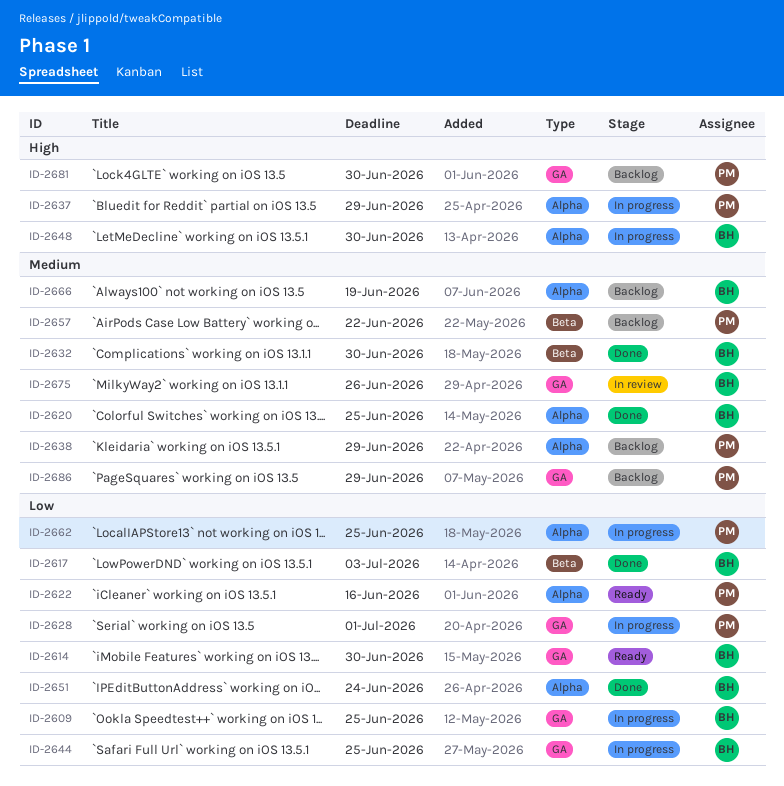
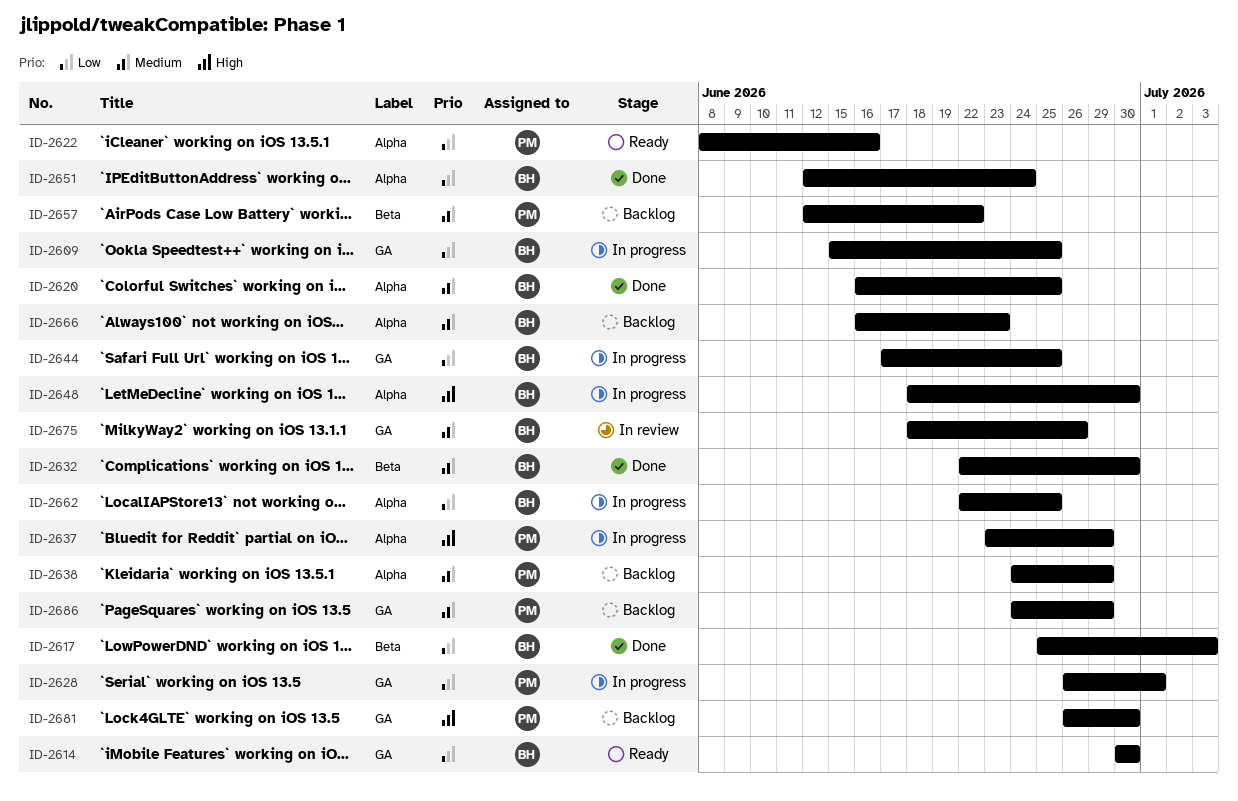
ID-2662, owner: PM -> BH
ID-2666, due: Jun 19 -> Jun 23

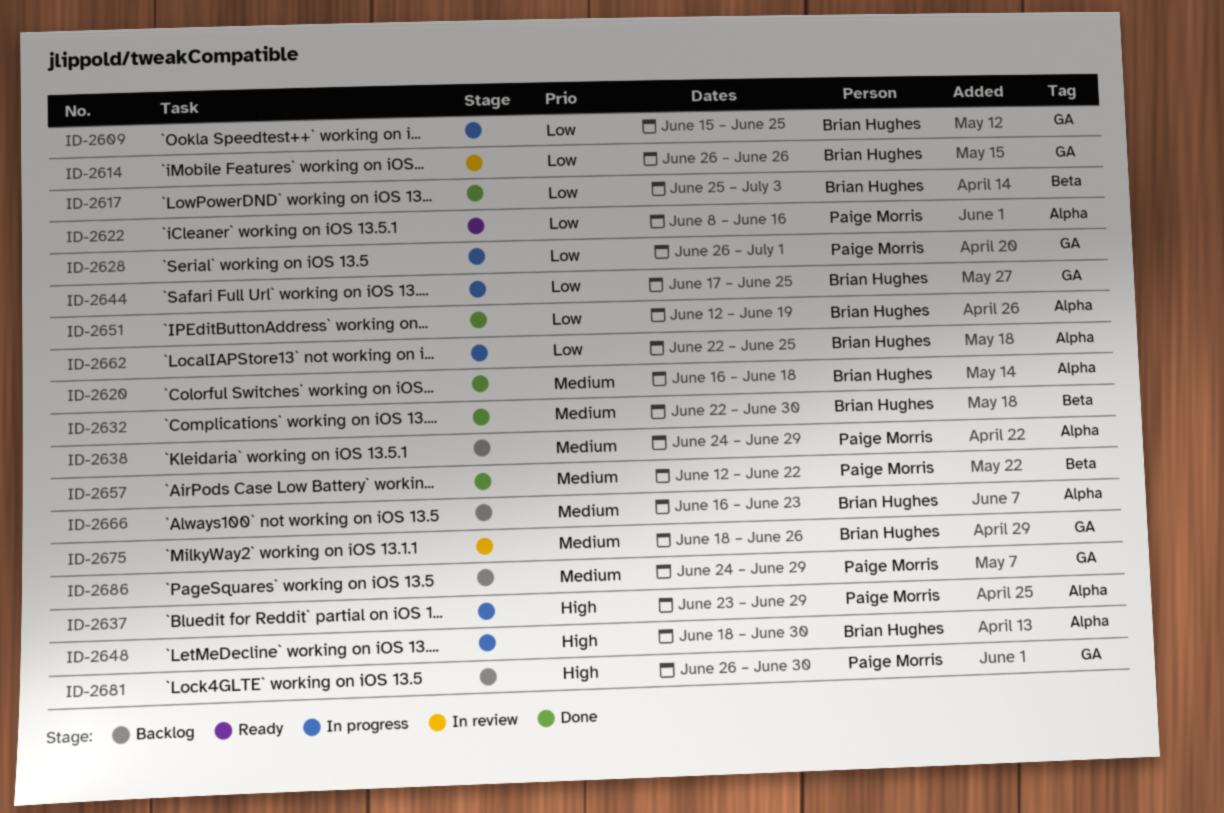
ID-2614, status: Ready -> In review
ID-2614, start: Jun 30 -> Jun 26
ID-2614, due: Jun 30 -> Jun 26
ID-2620, due: Jun 25 -> Jun 18
ID-2651, due: Jun 24 -> Jun 19
ID-2657, status: Backlog -> Done

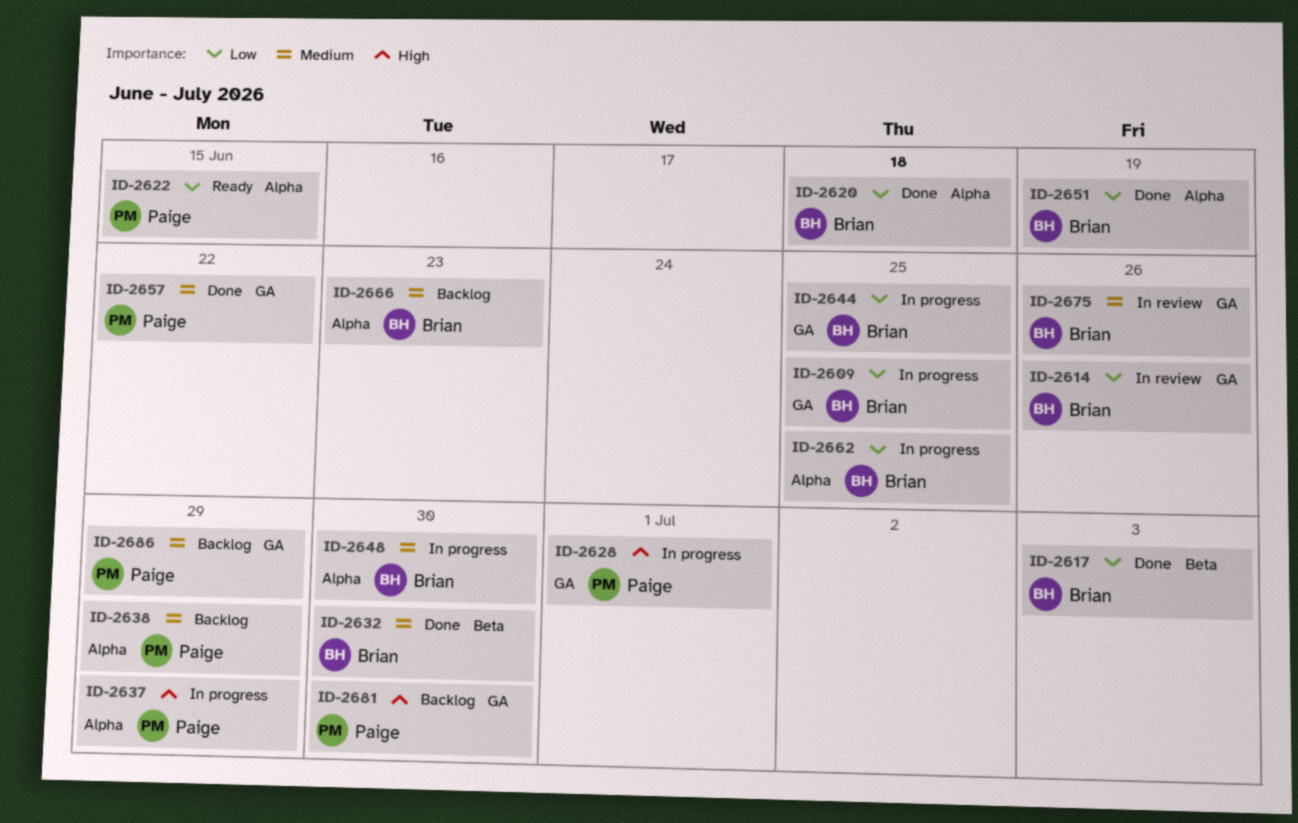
ID-2620, priority: Medium -> Low
ID-2622, due: Jun 16 -> Jun 15
ID-2628, priority: Low -> High
ID-2648, priority: High -> Medium
ID-2657, label: Beta -> GA

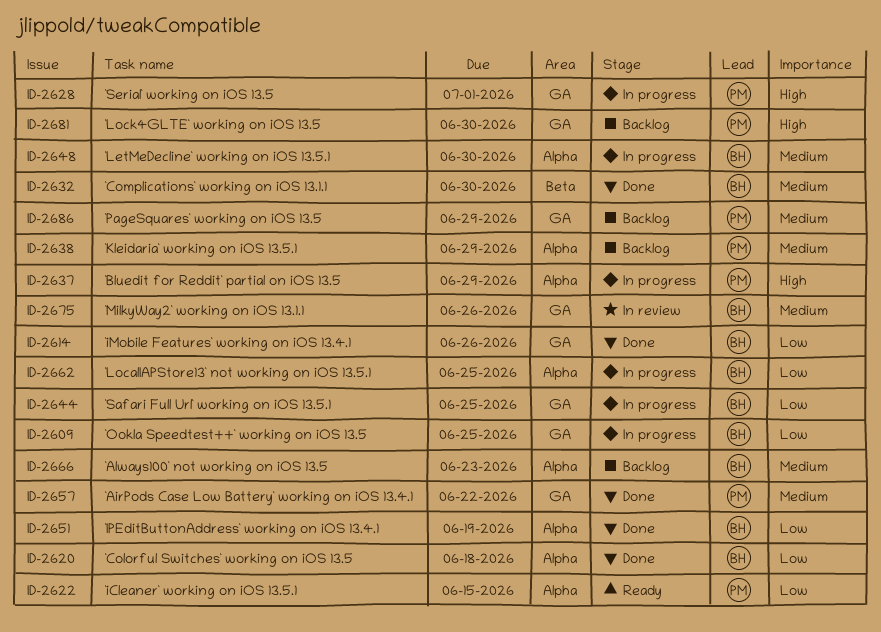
ID-2614, status: In review -> Done
ID-2617: present -> none

